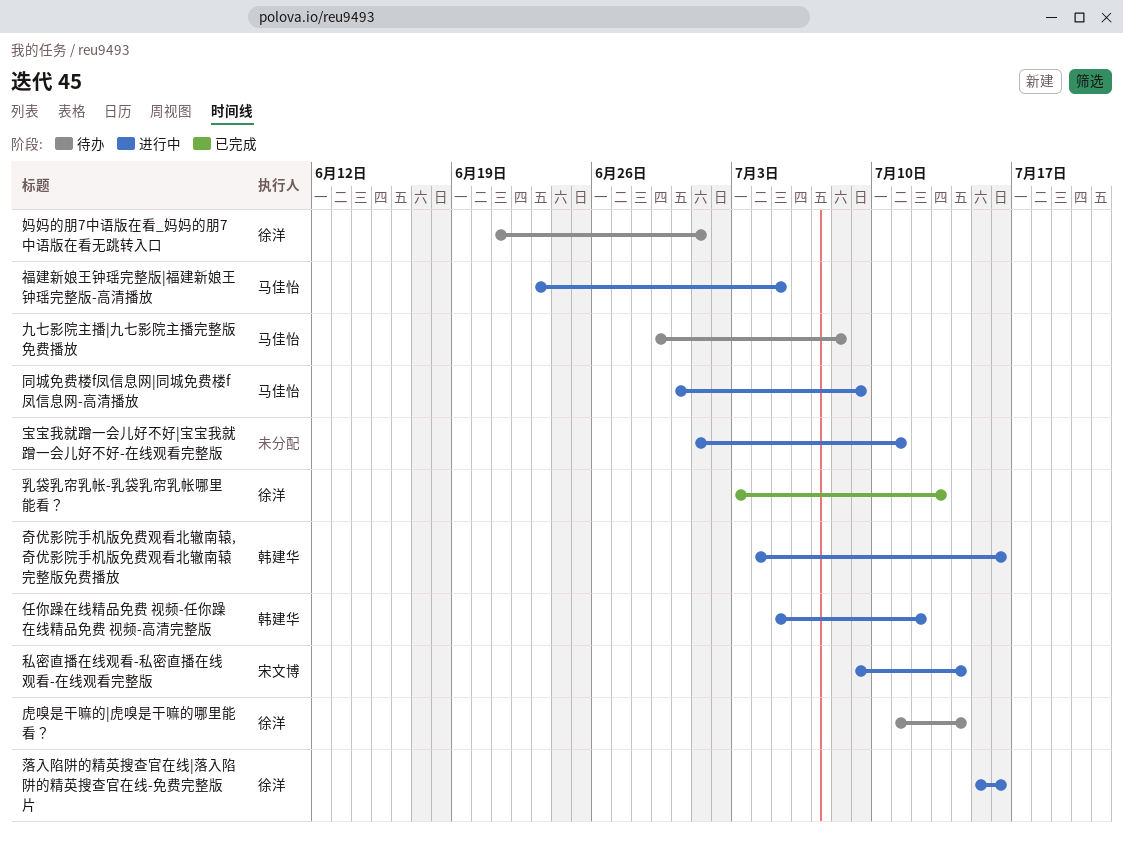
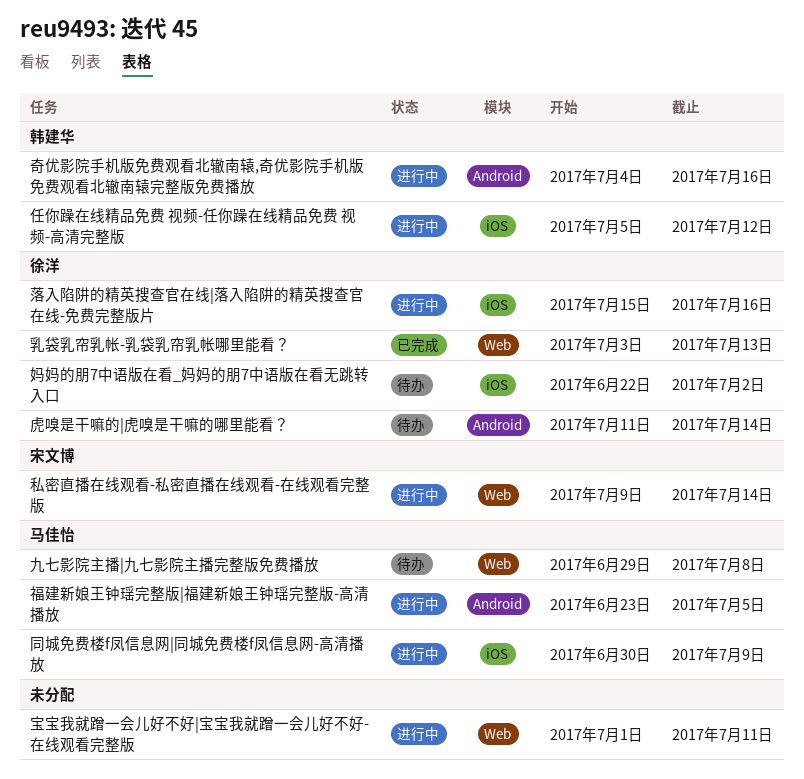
妈妈的朋7中语版在看_妈妈的朋7中语版在看无跳转入口, start: Jun 21 -> Jun 22
妈妈的朋7中语版在看_妈妈的朋7中语版在看无跳转入口, due: Jul 1 -> Jul 2

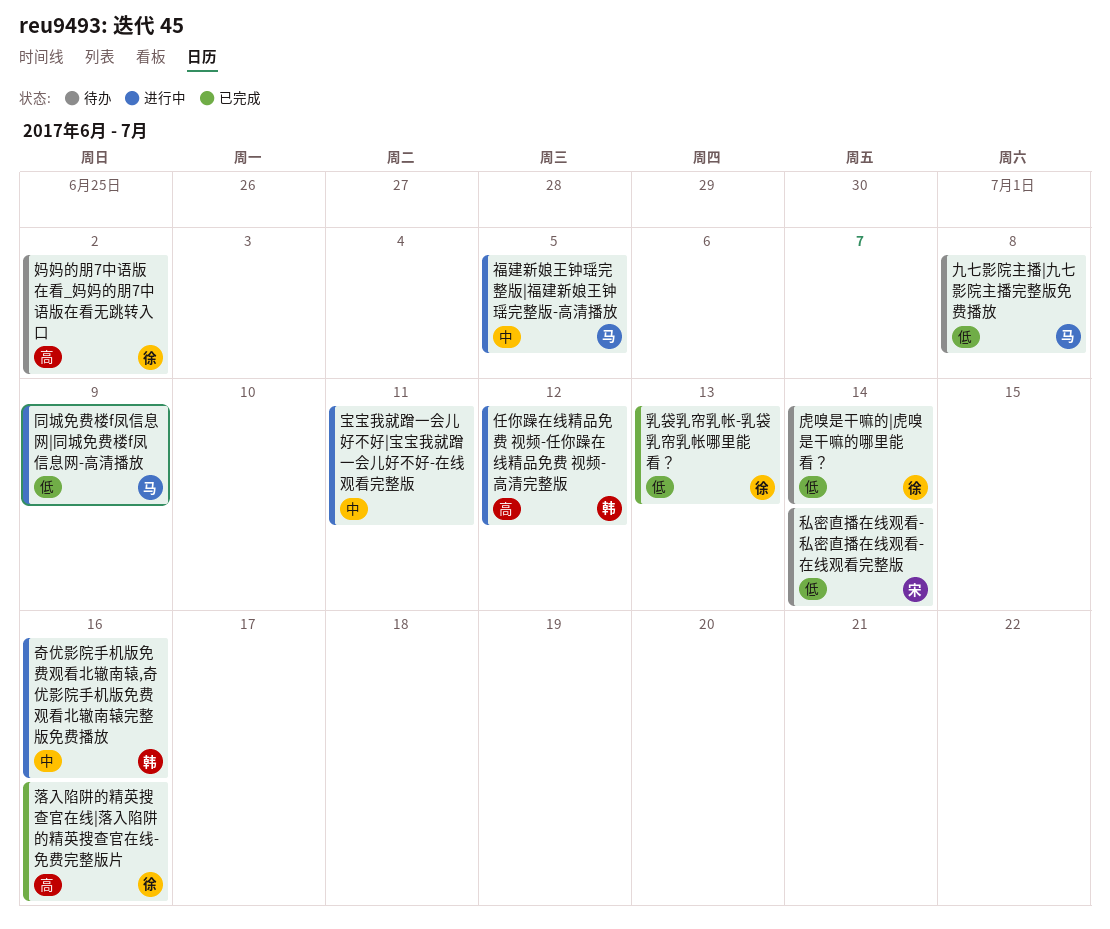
私密直播在线观看-私密直播在线观看-在线观看完整版, status: 进行中 -> 待办
落入陷阱的精英搜查官在线|落入陷阱的精英搜查官在线-免费完整版片, status: 进行中 -> 已完成

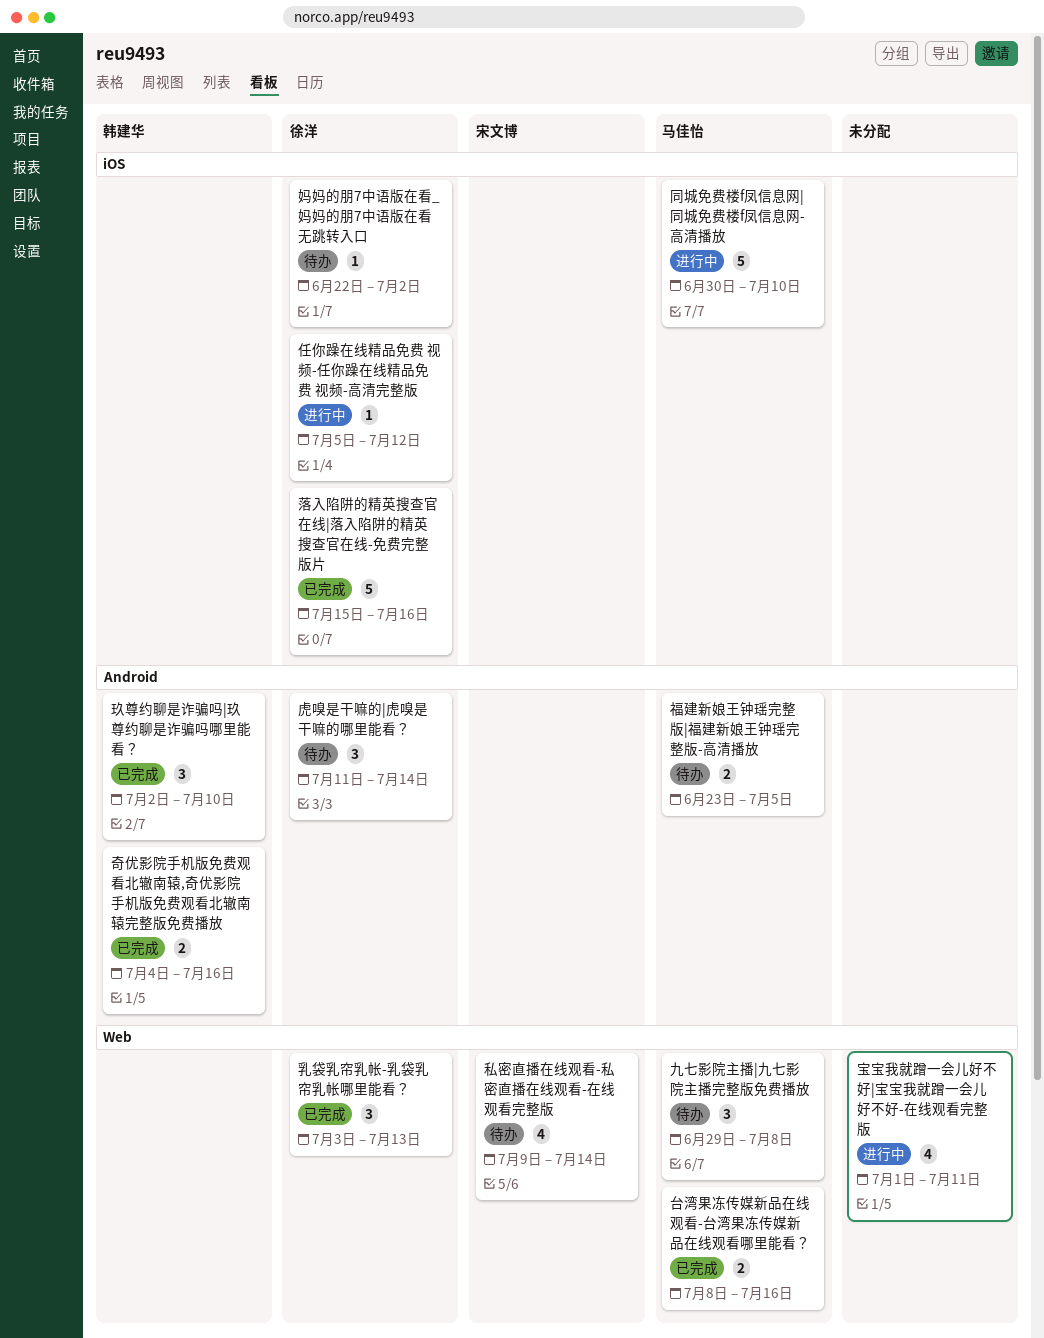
任你躁在线精品免费 视频-任你躁在线精品免费 视频-高清完整版, owner: 韩建华 -> 徐洋
台湾果冻传媒新品在线观看-台湾果冻传媒新品在线观看哪里能看？: none -> present
同城免费楼f凤信息网|同城免费楼f凤信息网-高清播放, due: Jul 9 -> Jul 10
奇优影院手机版免费观看北辙南辕,奇优影院手机版免费观看北辙南辕完整版免费播放, status: 进行中 -> 已完成
玖尊约聊是诈骗吗|玖尊约聊是诈骗吗哪里能看？: none -> present
福建新娘王钟瑶完整版|福建新娘王钟瑶完整版-高清播放, status: 进行中 -> 待办

